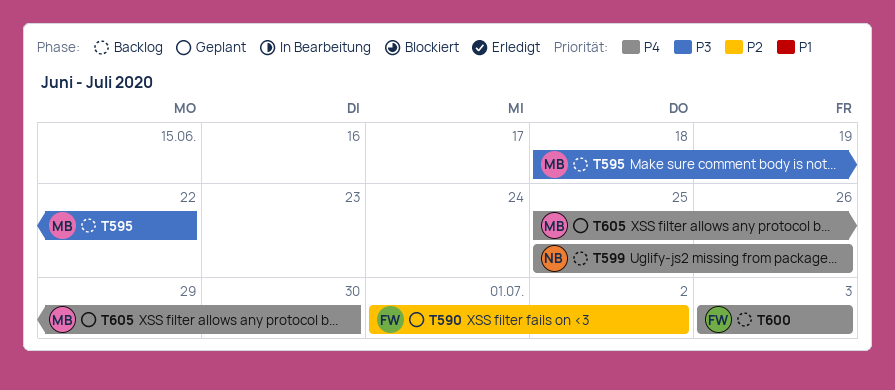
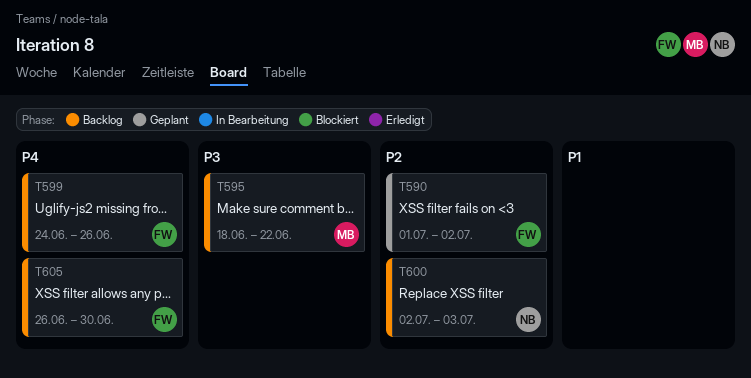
T599, owner: NB -> FW
T599, start: Jun 25 -> Jun 24
T600, owner: FW -> NB
T600, priority: P4 -> P2
T600, start: Jul 3 -> Jul 2
T605, status: Geplant -> Backlog
T605, owner: MB -> FW
T605, start: Jun 25 -> Jun 26

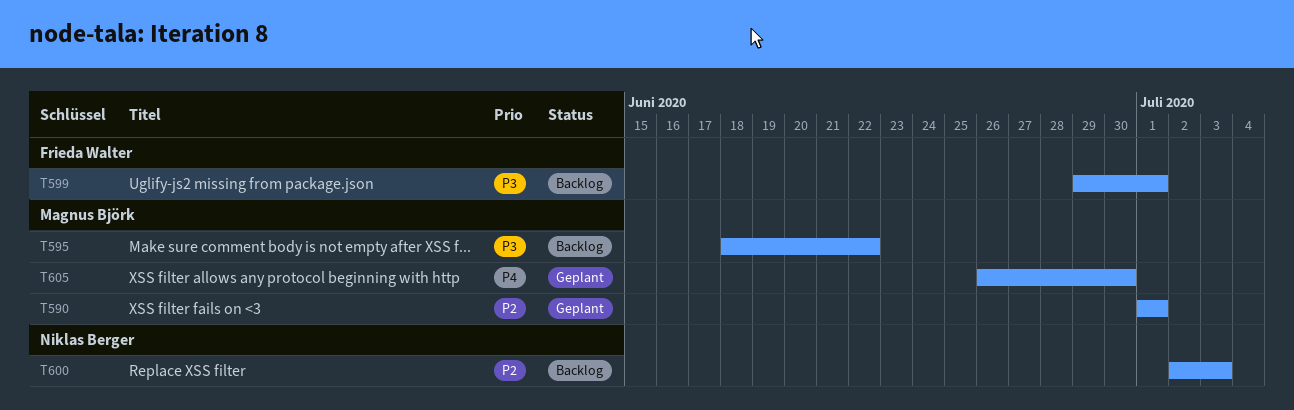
T590, owner: Frieda Walter -> Magnus Björk
T590, due: Jul 2 -> Jul 1
T599, priority: P4 -> P3
T599, start: Jun 24 -> Jun 29
T599, due: Jun 26 -> Jul 1
T605, status: Backlog -> Geplant
T605, owner: Frieda Walter -> Magnus Björk

